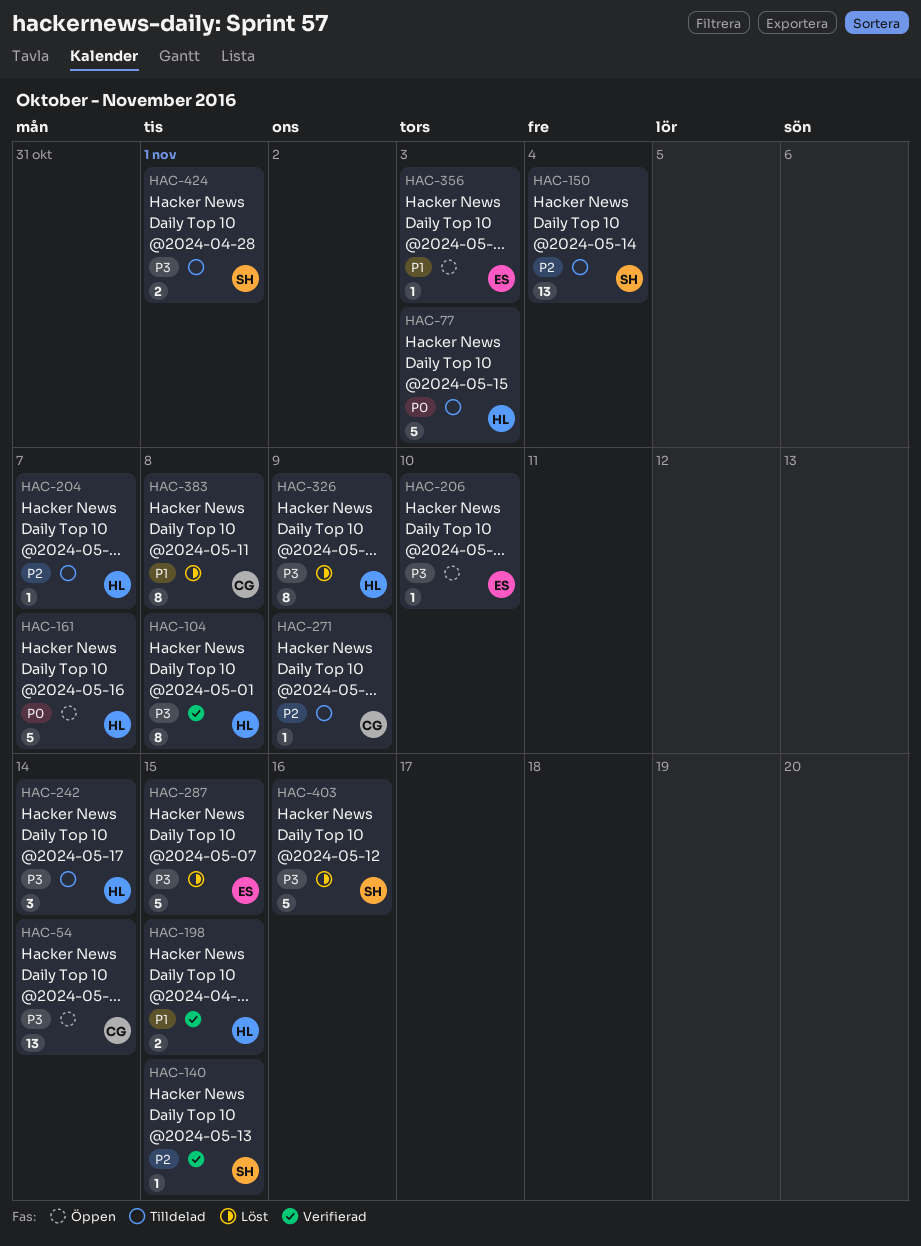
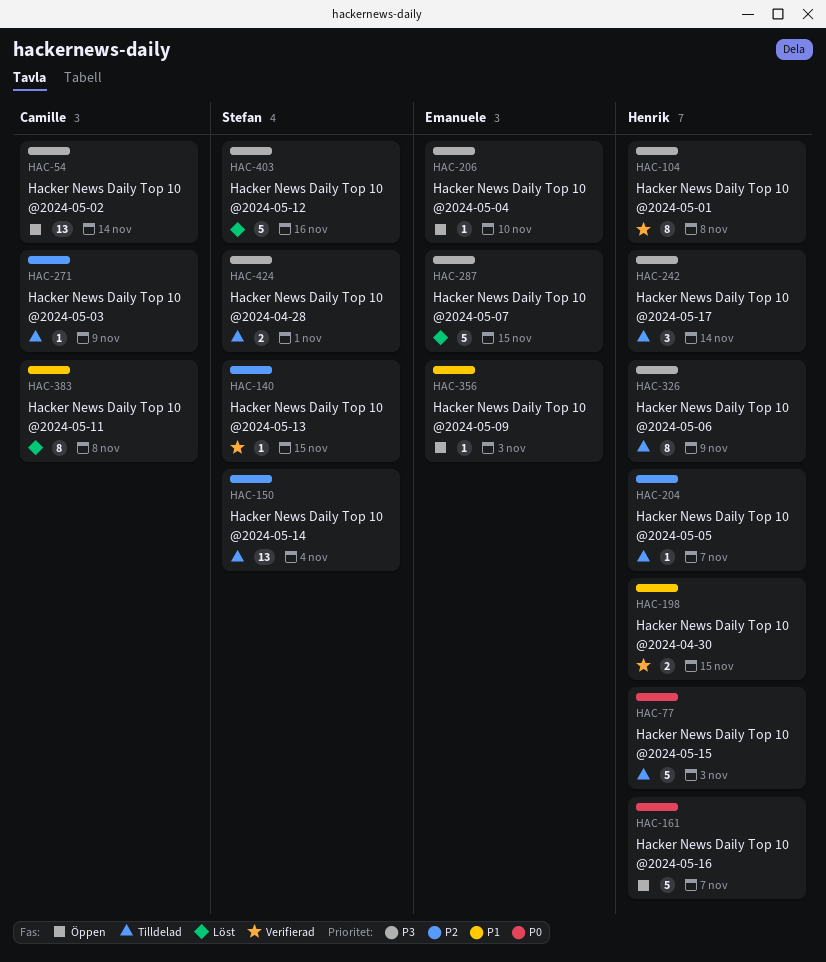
HAC-326, status: Löst -> Tilldelad

